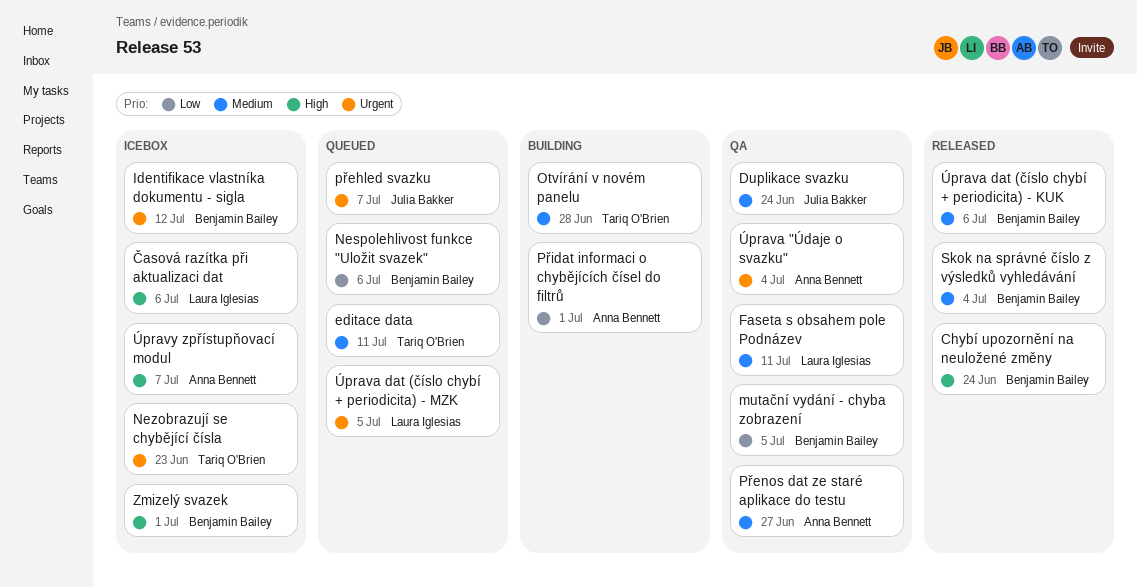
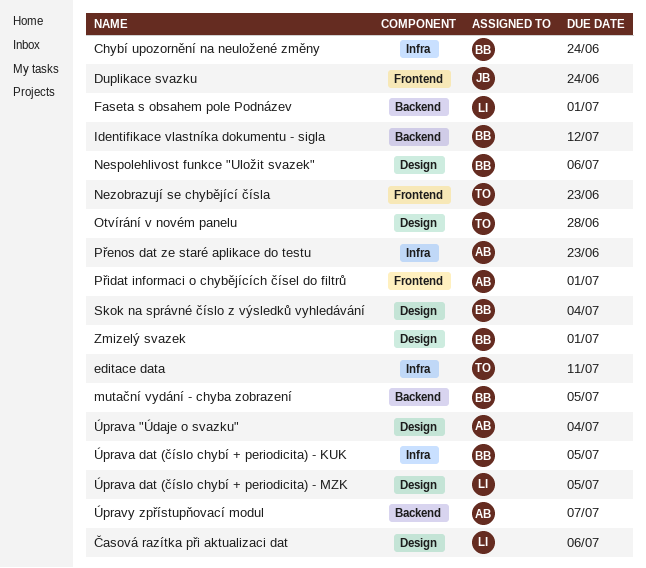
Faseta s obsahem pole Podnázev, due: Jul 11 -> Jul 1
přehled svazku: present -> none
Přenos dat ze staré aplikace do testu, due: Jun 27 -> Jun 23
Úprava dat (číslo chybí + periodicita) - KUK, due: Jul 6 -> Jul 5

